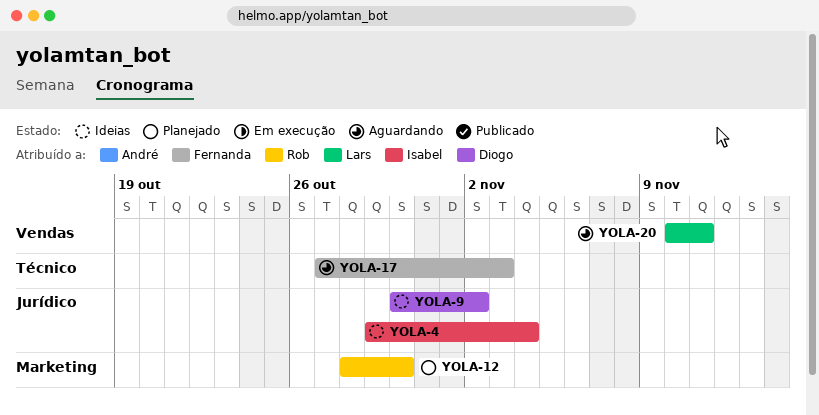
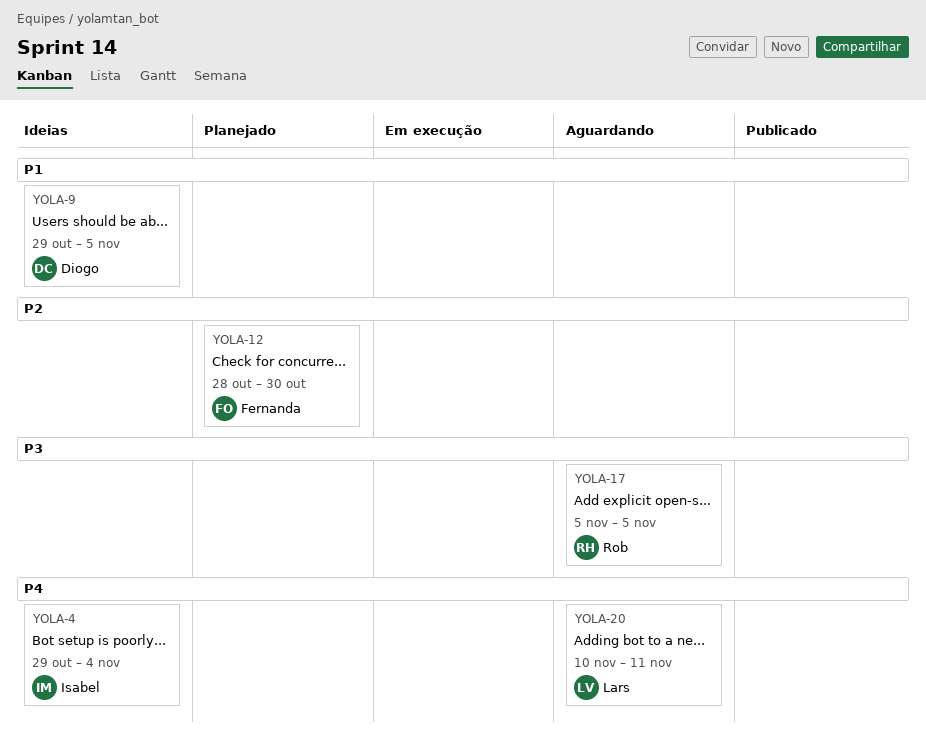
YOLA-9, start: Oct 30 -> Oct 29
YOLA-9, due: Nov 2 -> Nov 5
YOLA-12, owner: Rob -> Fernanda
YOLA-17, owner: Fernanda -> Rob
YOLA-17, start: Oct 27 -> Nov 5
YOLA-17, due: Nov 3 -> Nov 5

